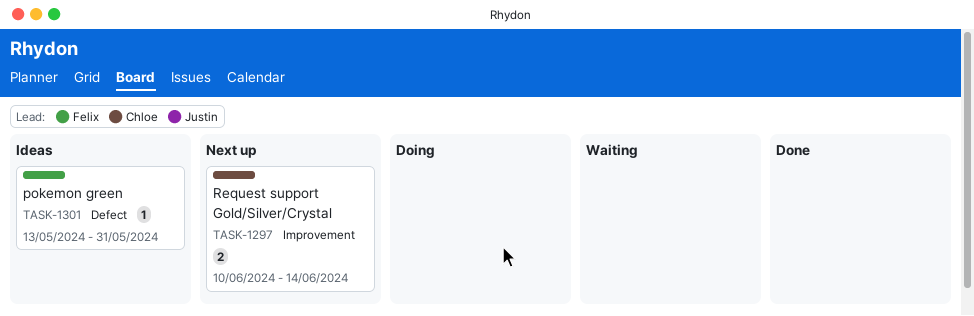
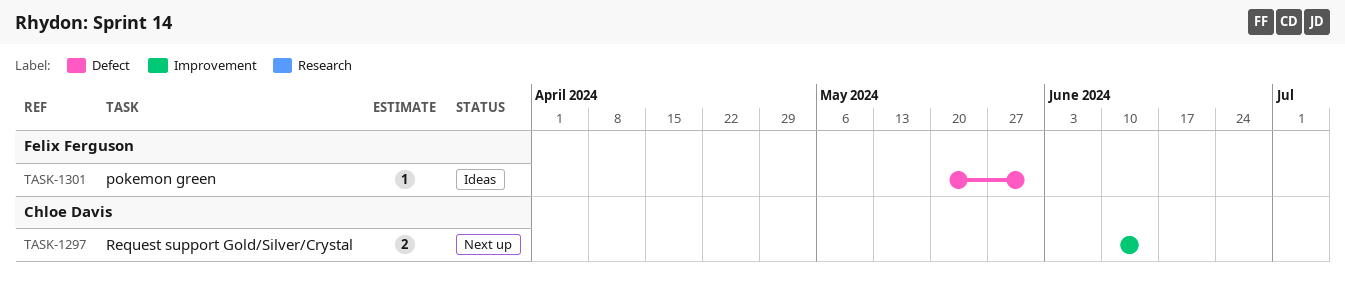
TASK-1301, start: May 13 -> May 20

